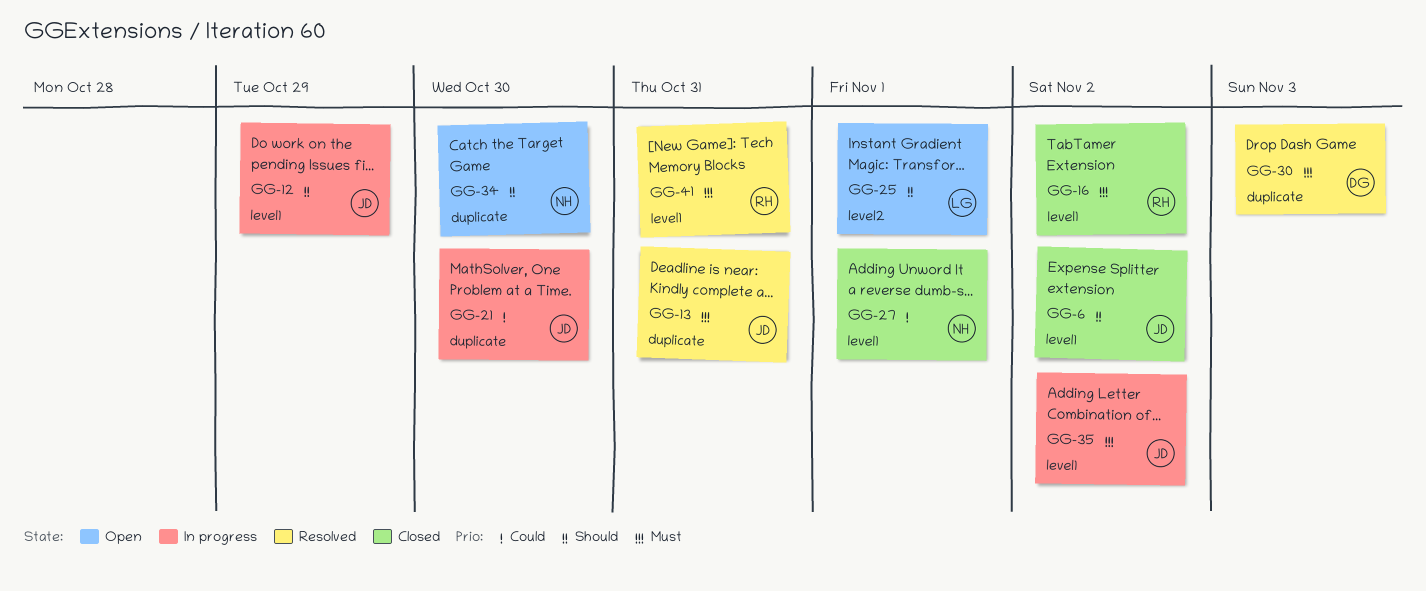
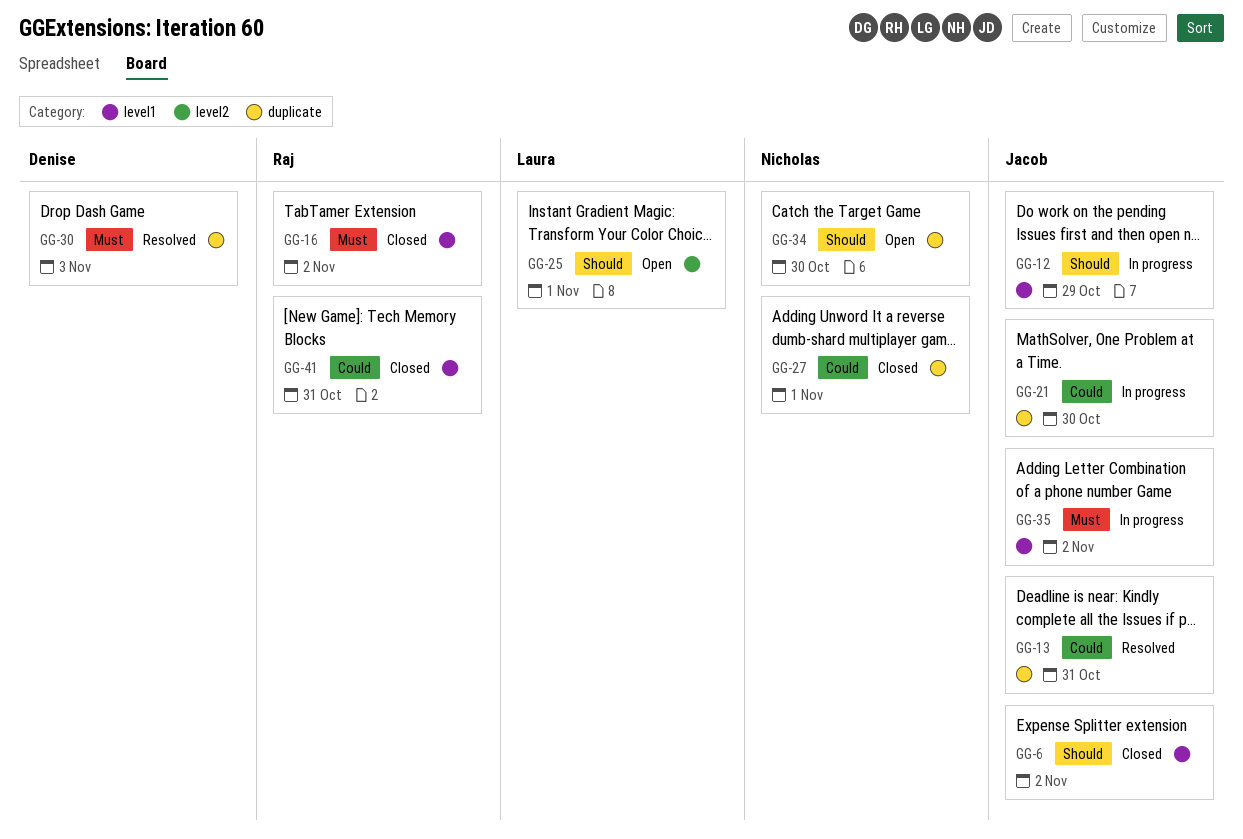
GG-13, priority: Must -> Could
GG-27, label: level1 -> duplicate
GG-41, status: Resolved -> Closed
GG-41, priority: Must -> Could

